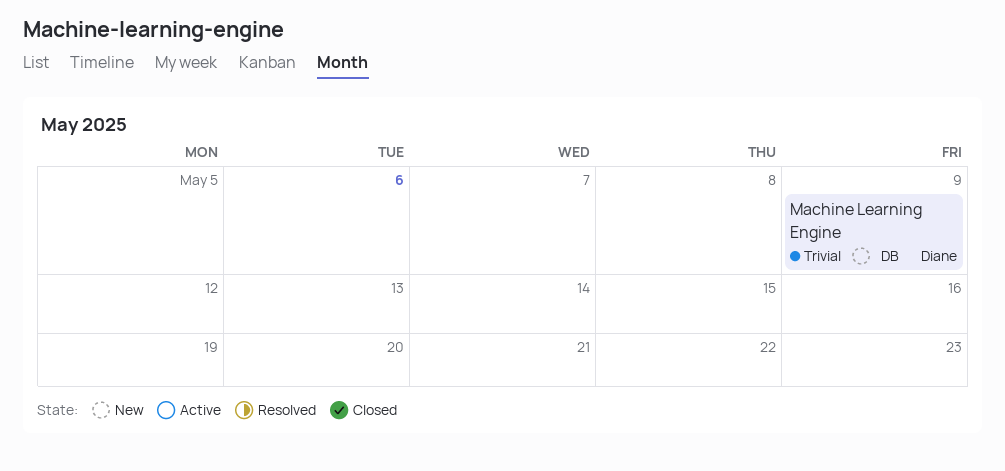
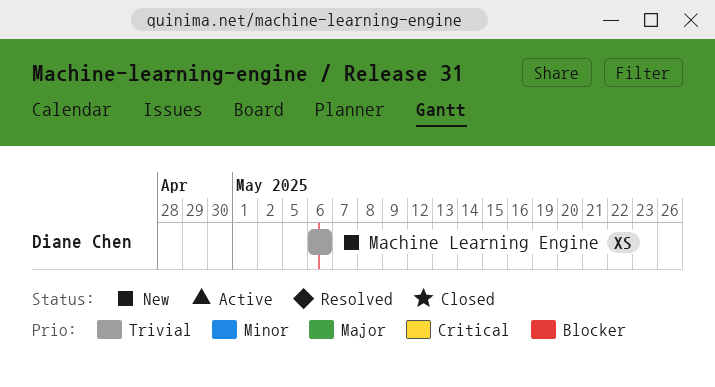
Machine Learning Engine, due: May 9 -> May 6

